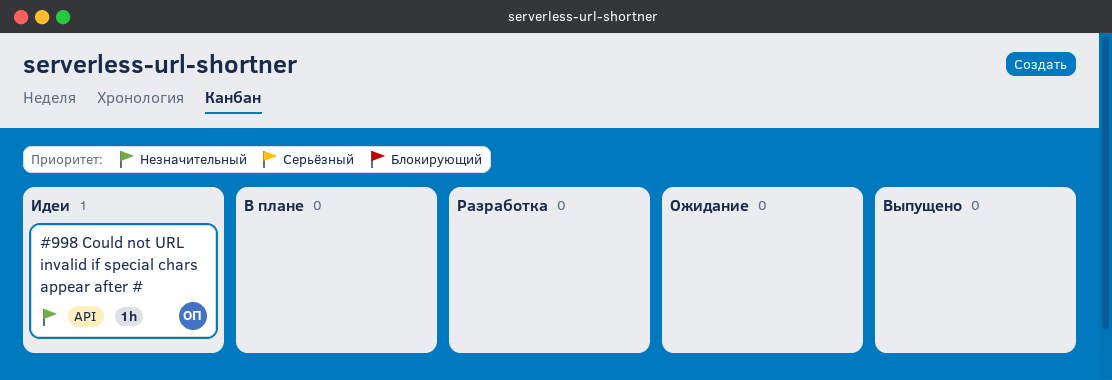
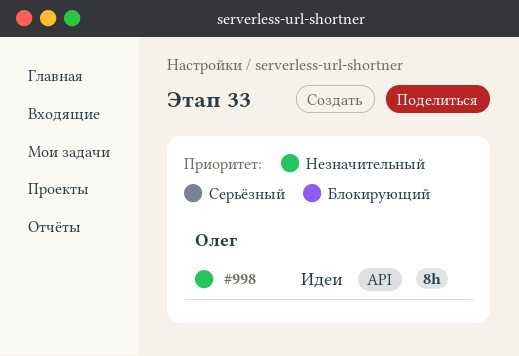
#998, estimate: 1h -> 8h

